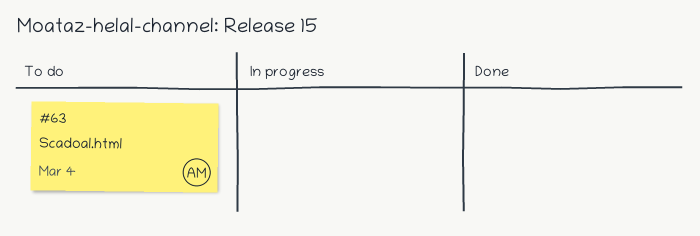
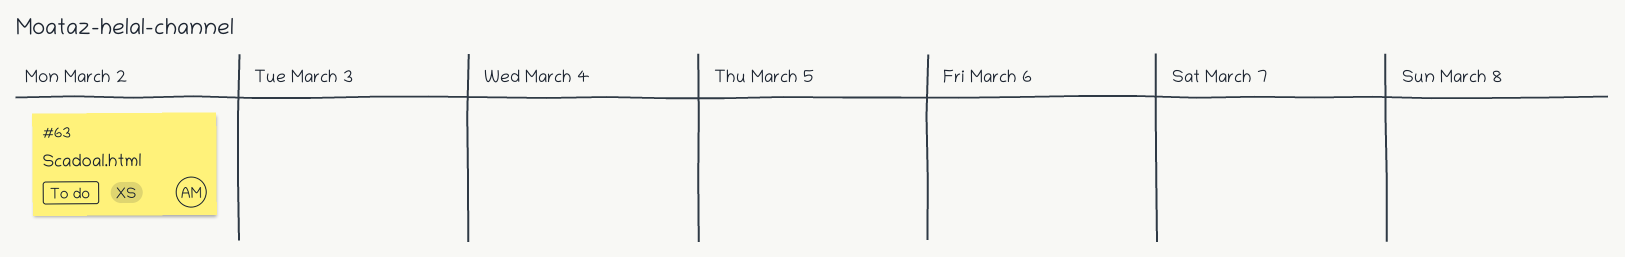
#63, due: Mar 4 -> Mar 2

